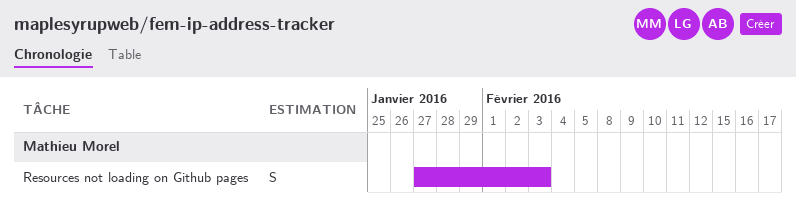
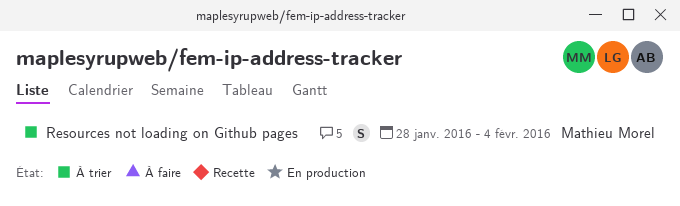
Resources not loading on Github pages, start: Jan 27 -> Jan 28
Resources not loading on Github pages, due: Feb 3 -> Feb 4

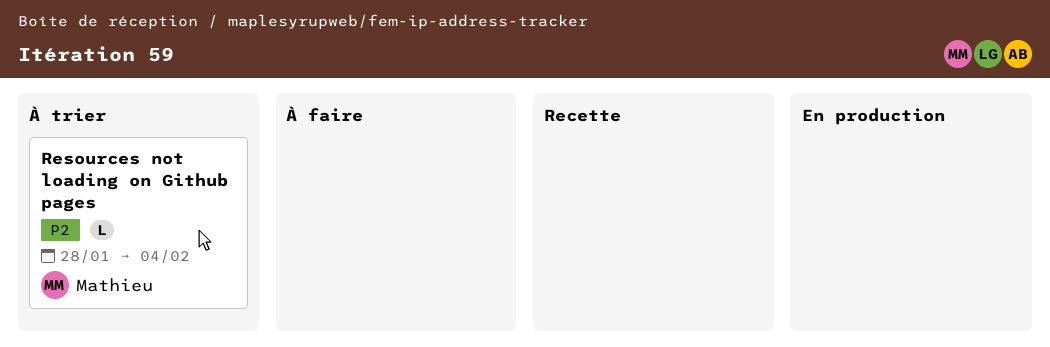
Resources not loading on Github pages, estimate: S -> L

